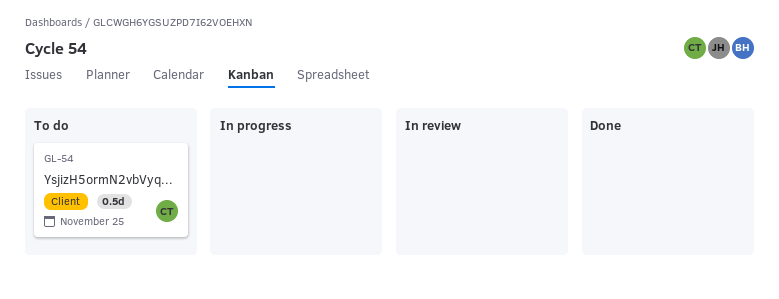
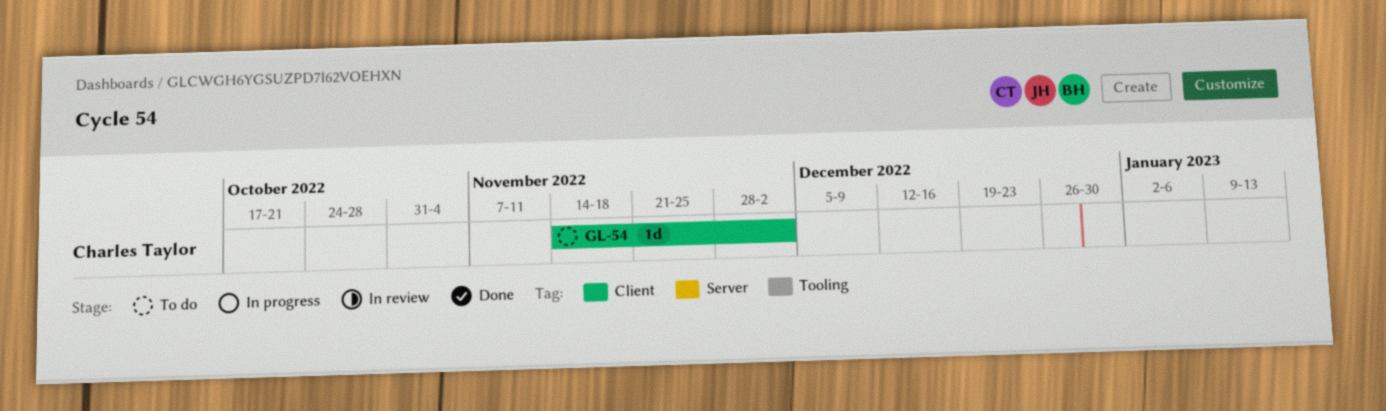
GL-54, estimate: 0.5d -> 1d
GL-54, due: Nov 25 -> Dec 2

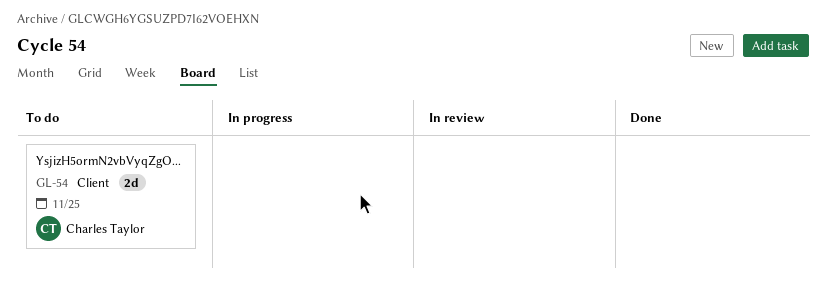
GL-54, estimate: 1d -> 2d
GL-54, due: Dec 2 -> Nov 25

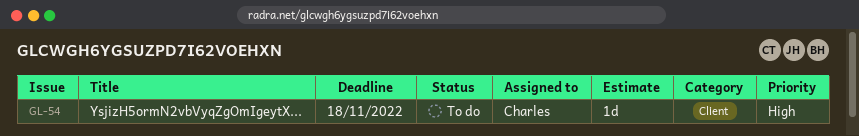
GL-54, estimate: 2d -> 1d
GL-54, due: Nov 25 -> Nov 18

